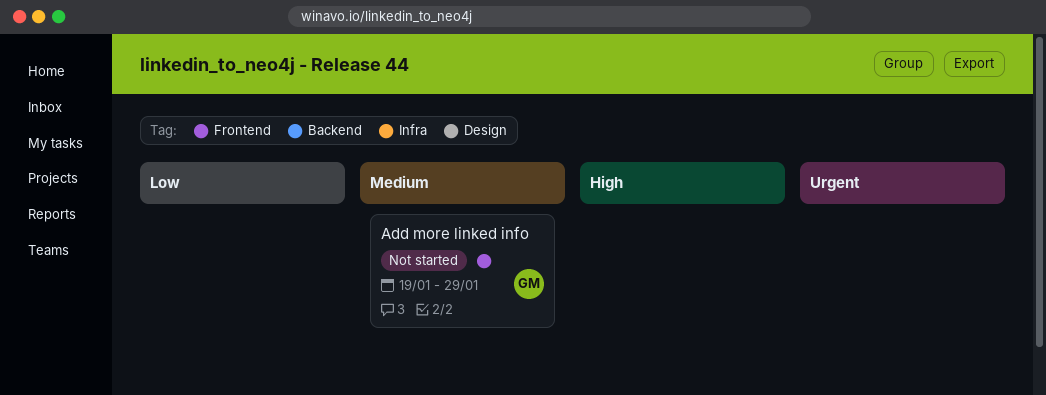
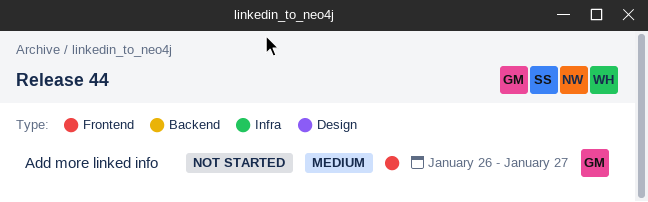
Add more linked info, start: Jan 19 -> Jan 26
Add more linked info, due: Jan 29 -> Jan 27

